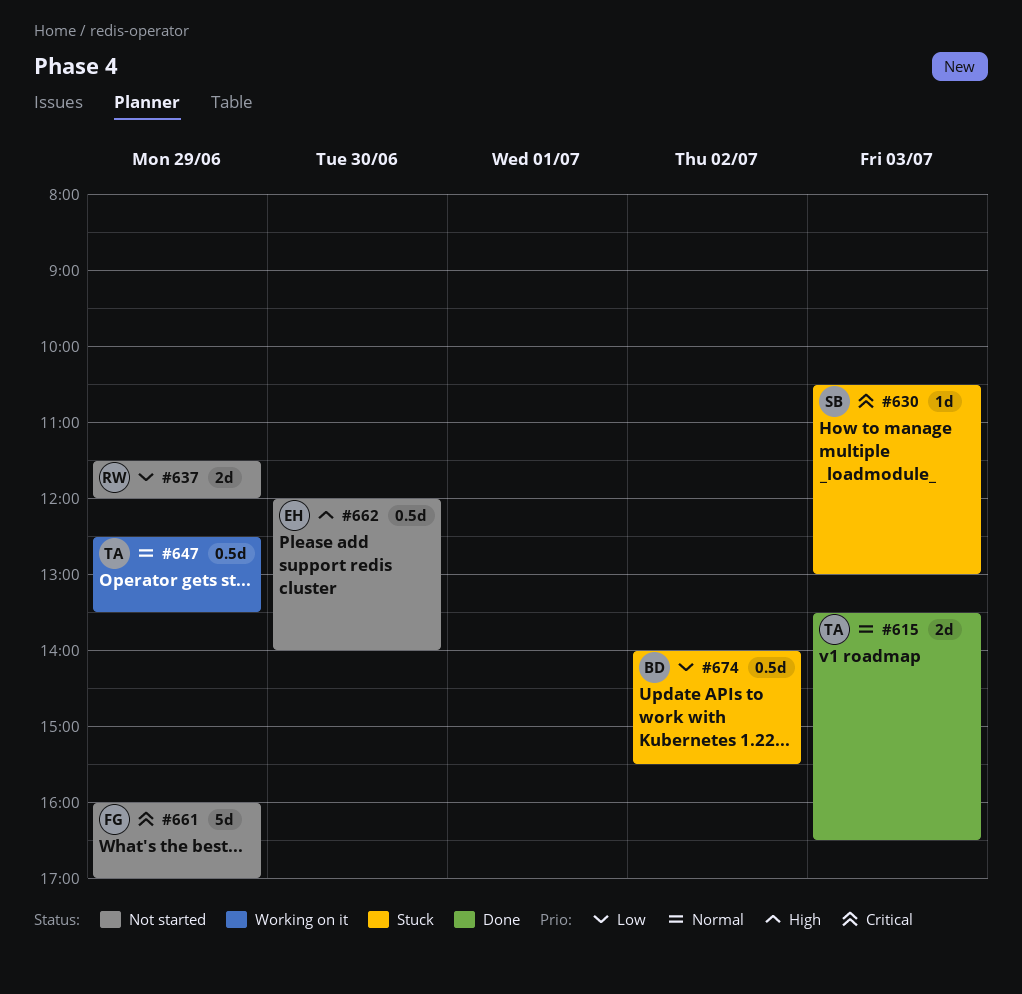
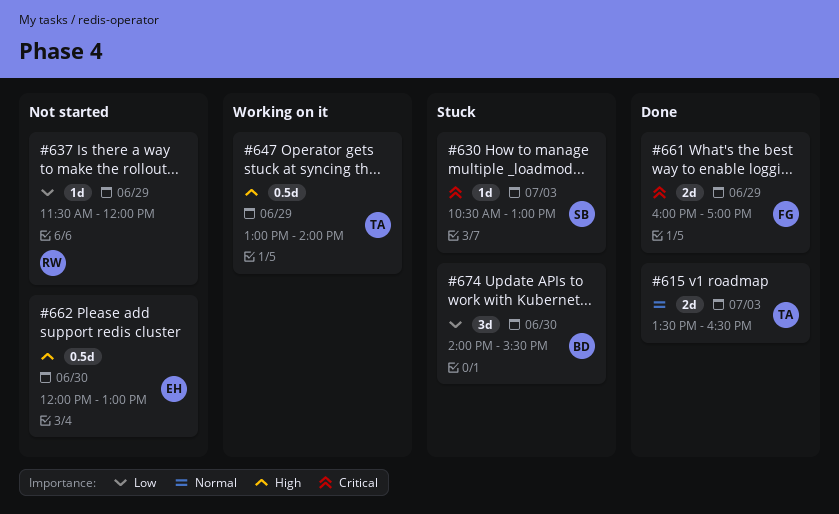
#637, estimate: 2d -> 1d
#647, priority: Normal -> High
#647, begins: 12:30 -> 13:00
#647, ends: 13:30 -> 14:00
#661, status: Not started -> Done
#661, estimate: 5d -> 2d
#662, ends: 14:00 -> 13:00
#674, estimate: 0.5d -> 3d
#674, day: Jul 2 -> Jun 30

